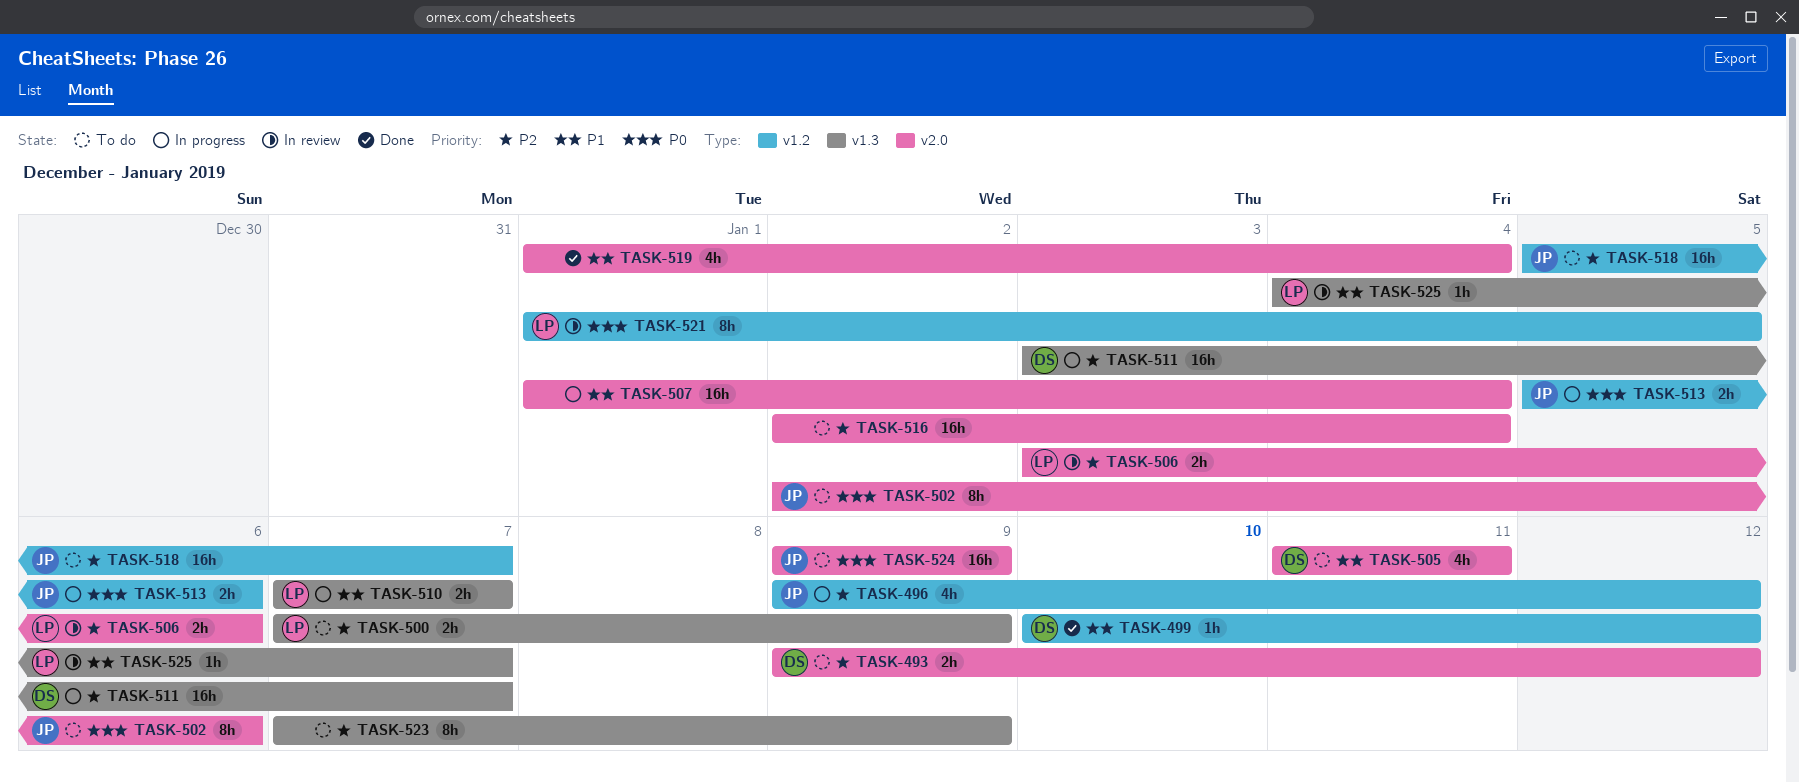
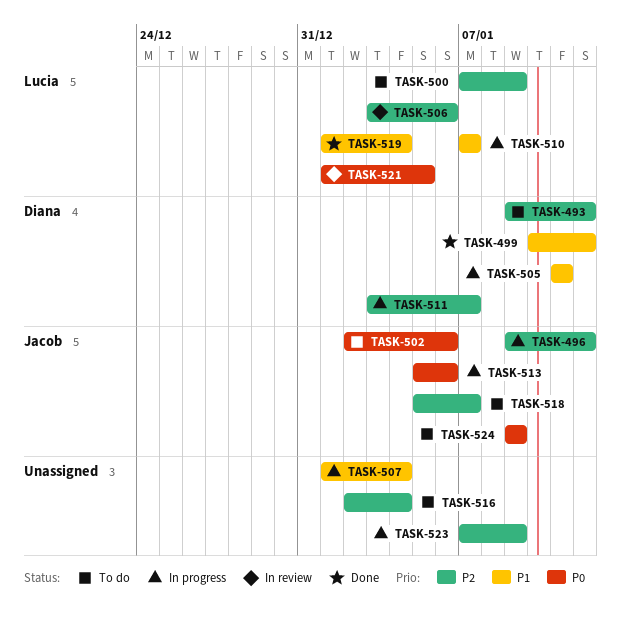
TASK-505, status: To do -> In progress
TASK-519, owner: none -> Lucia
TASK-523, status: To do -> In progress
TASK-525: present -> none

